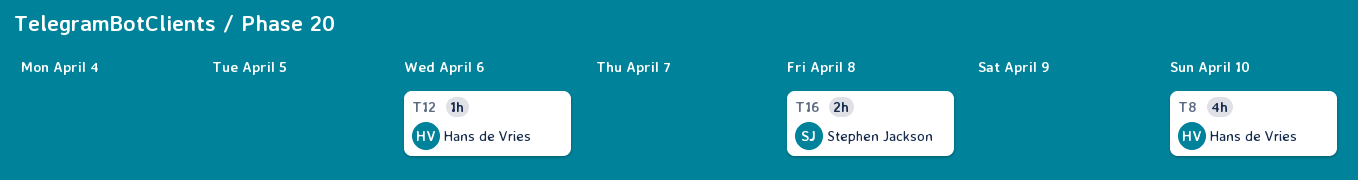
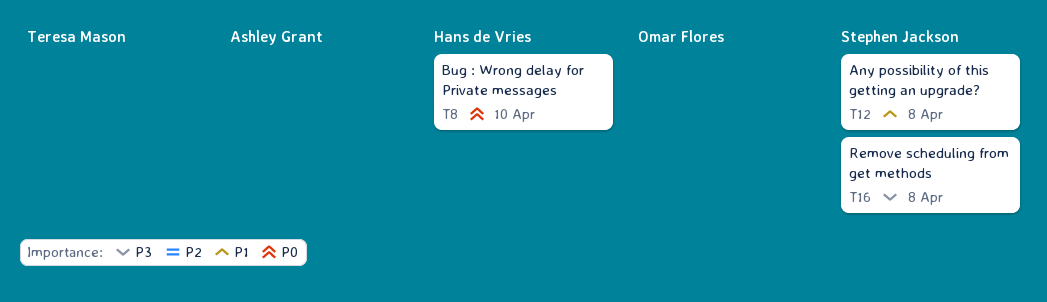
T12, owner: Hans de Vries -> Stephen Jackson
T12, due: Apr 6 -> Apr 8

